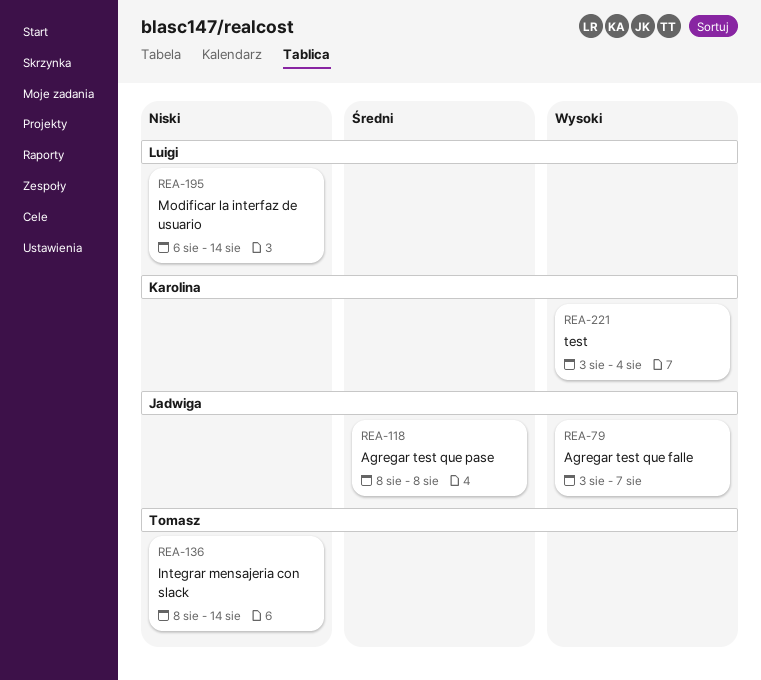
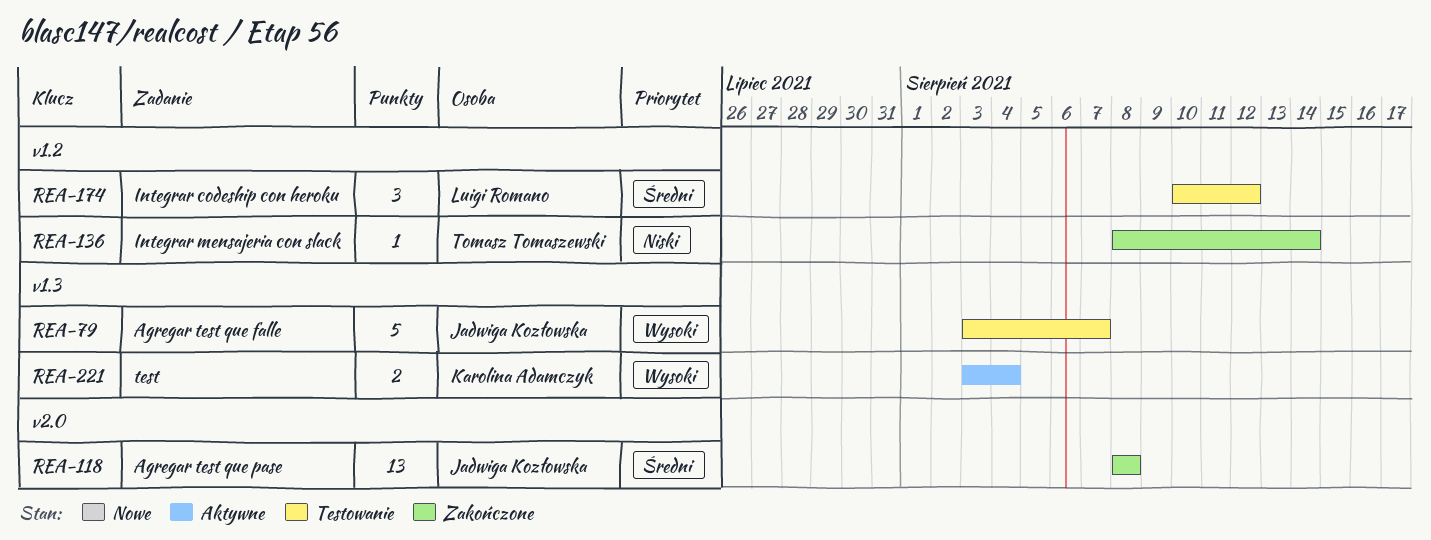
REA-174: none -> present
REA-195: present -> none

